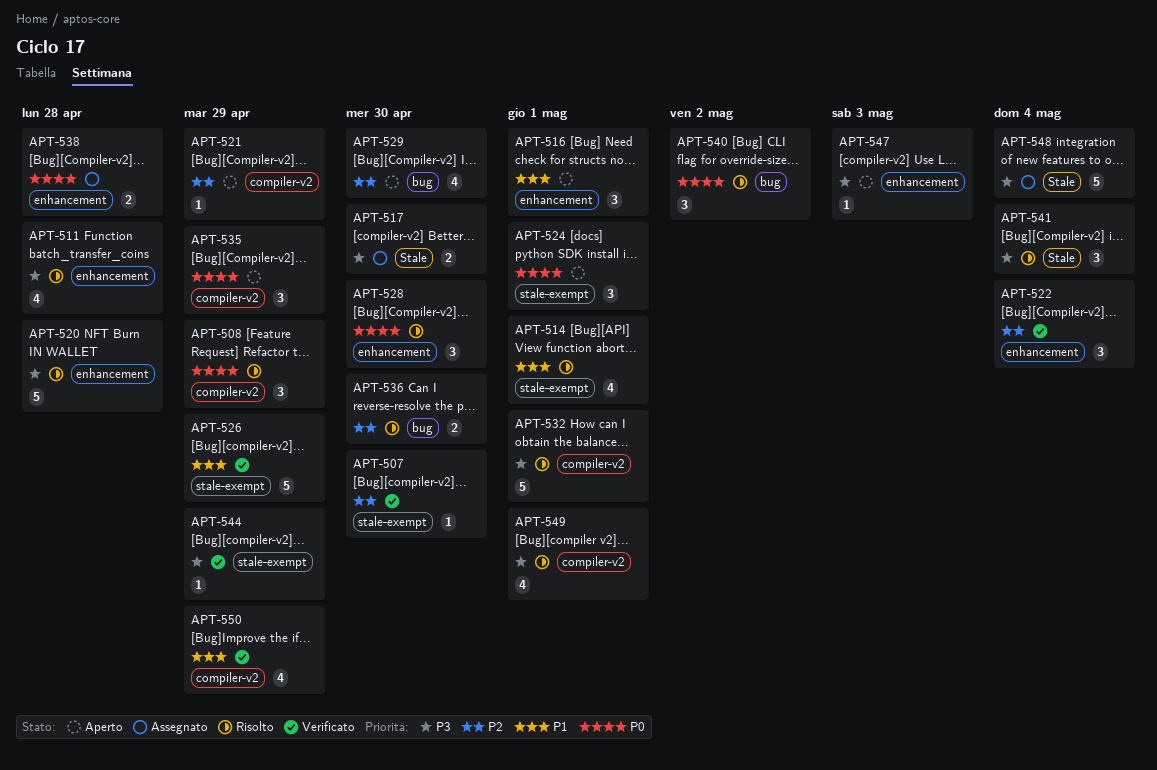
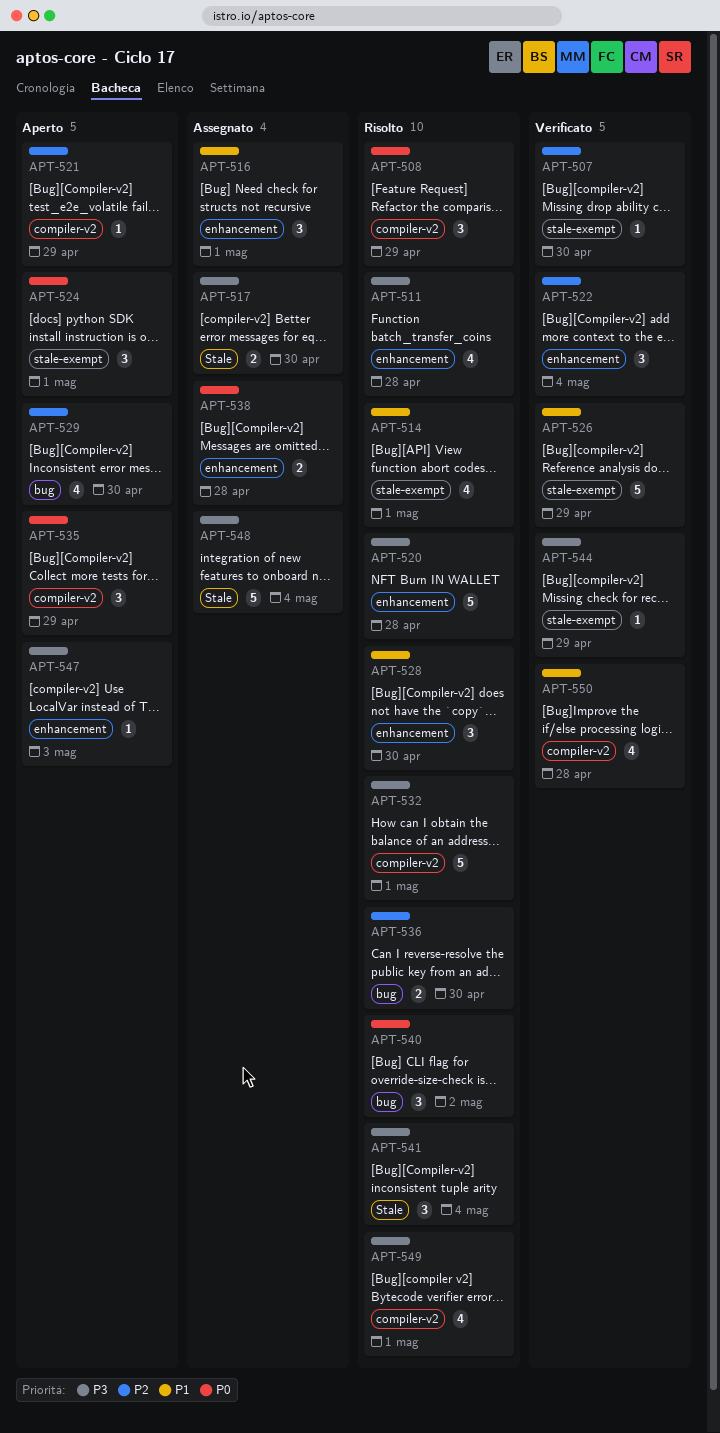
APT-516, status: Aperto -> Assegnato
APT-528, priority: P0 -> P1
APT-550, due: Apr 29 -> Apr 28

